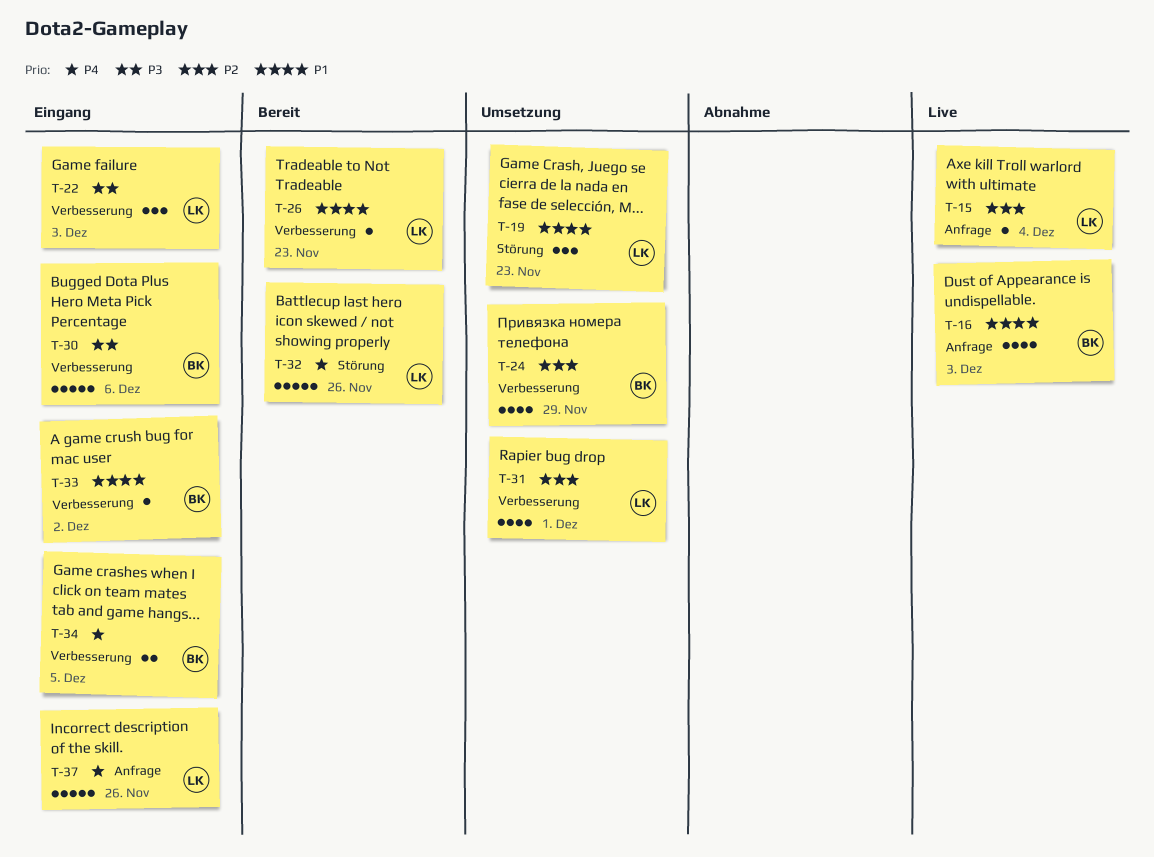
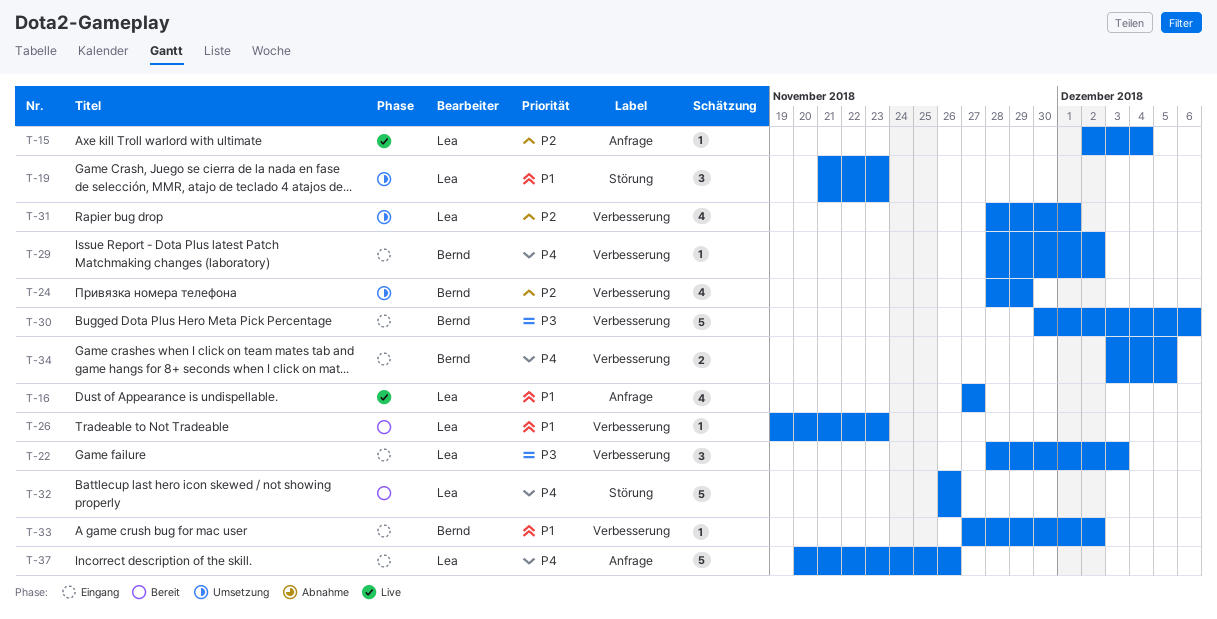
T-16, owner: Bernd -> Lea
T-16, due: Dec 3 -> Nov 27
T-29: none -> present

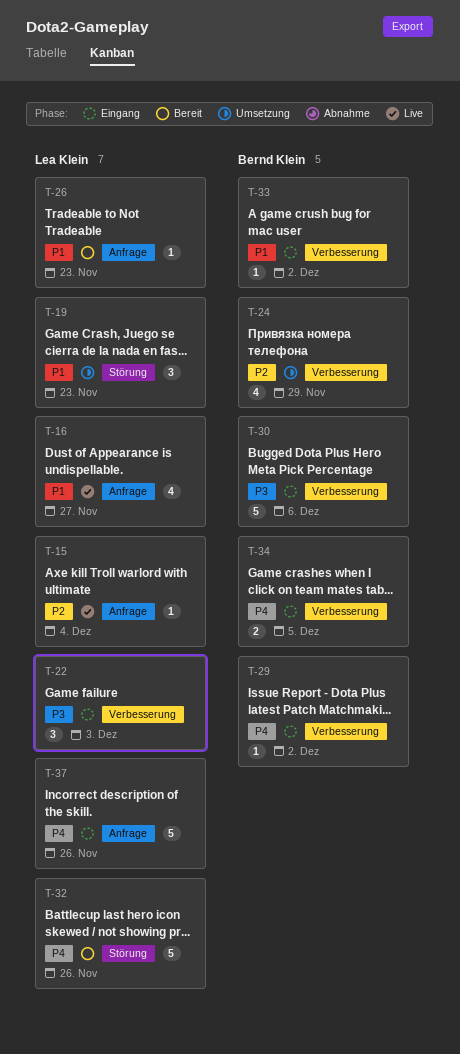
T-26, label: Verbesserung -> Anfrage
T-31: present -> none

